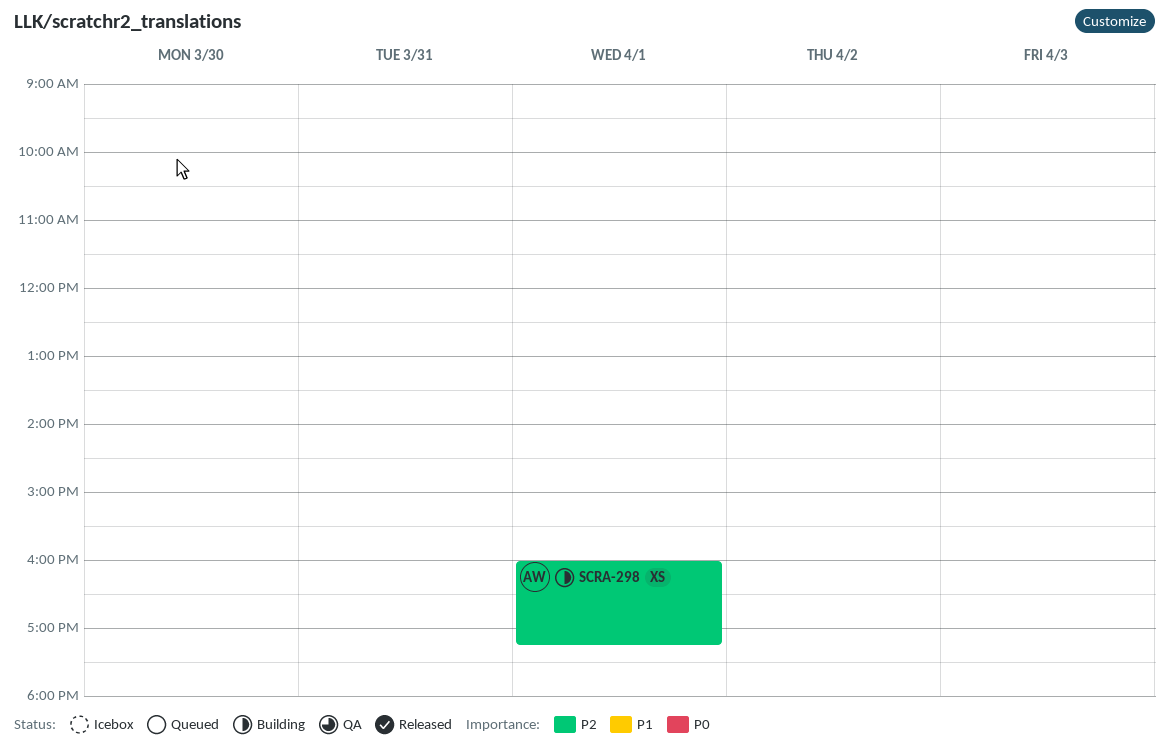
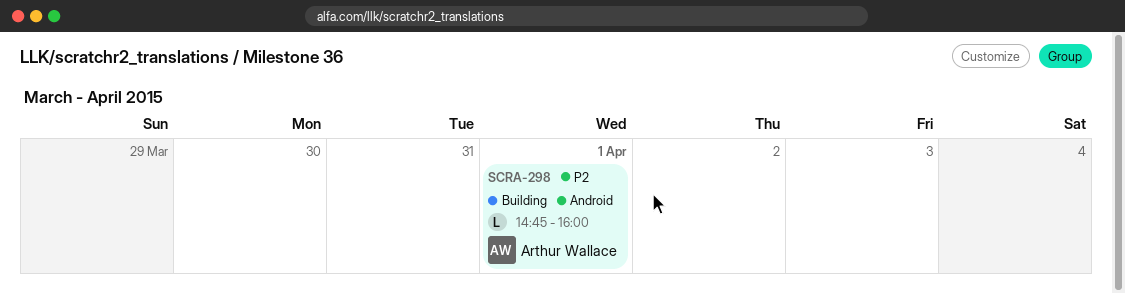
SCRA-298, estimate: XS -> L
SCRA-298, begins: 16:00 -> 14:45
SCRA-298, ends: 17:15 -> 16:00

